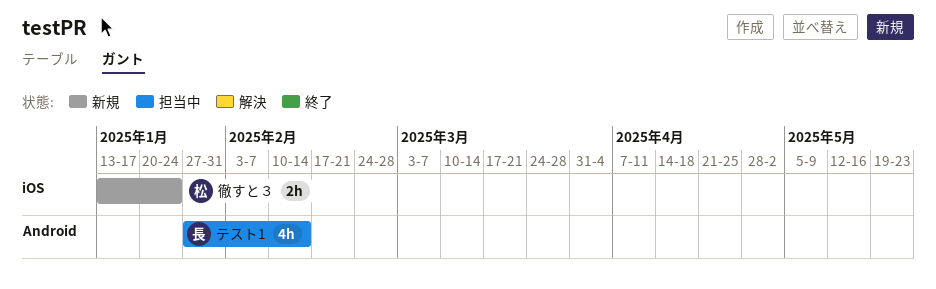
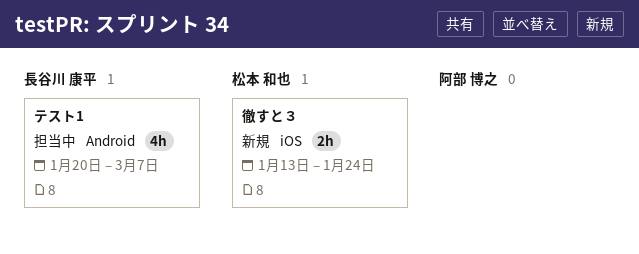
テスト1, start: Jan 27 -> Jan 20
テスト1, due: Feb 14 -> Mar 7

